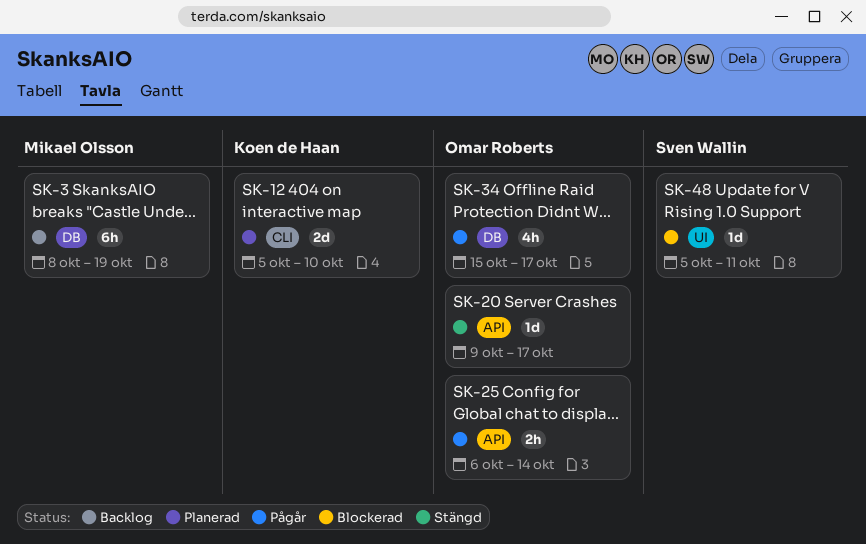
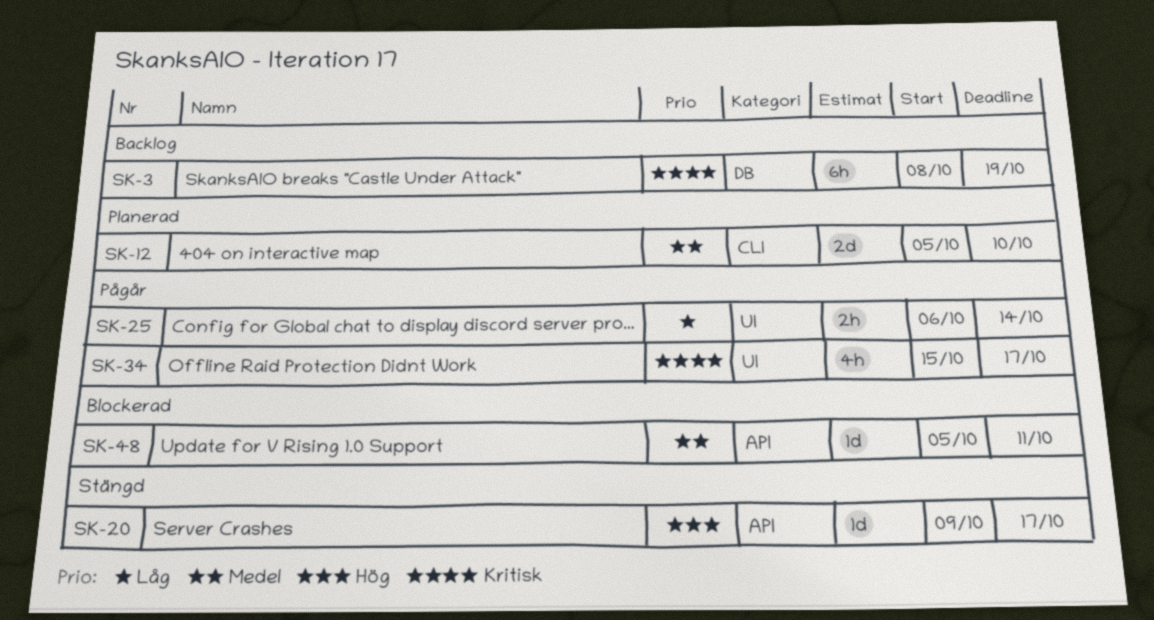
SK-25, label: API -> UI
SK-34, label: DB -> UI
SK-48, label: UI -> API

